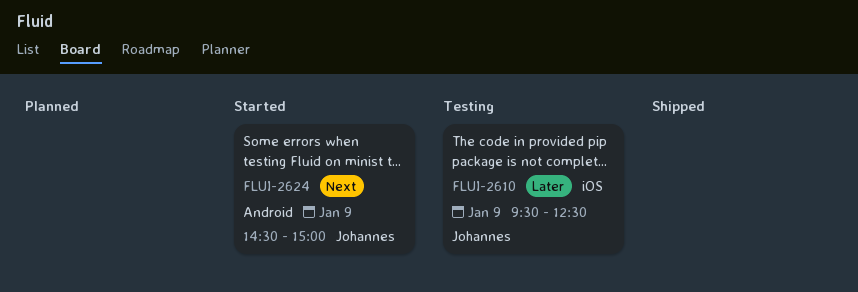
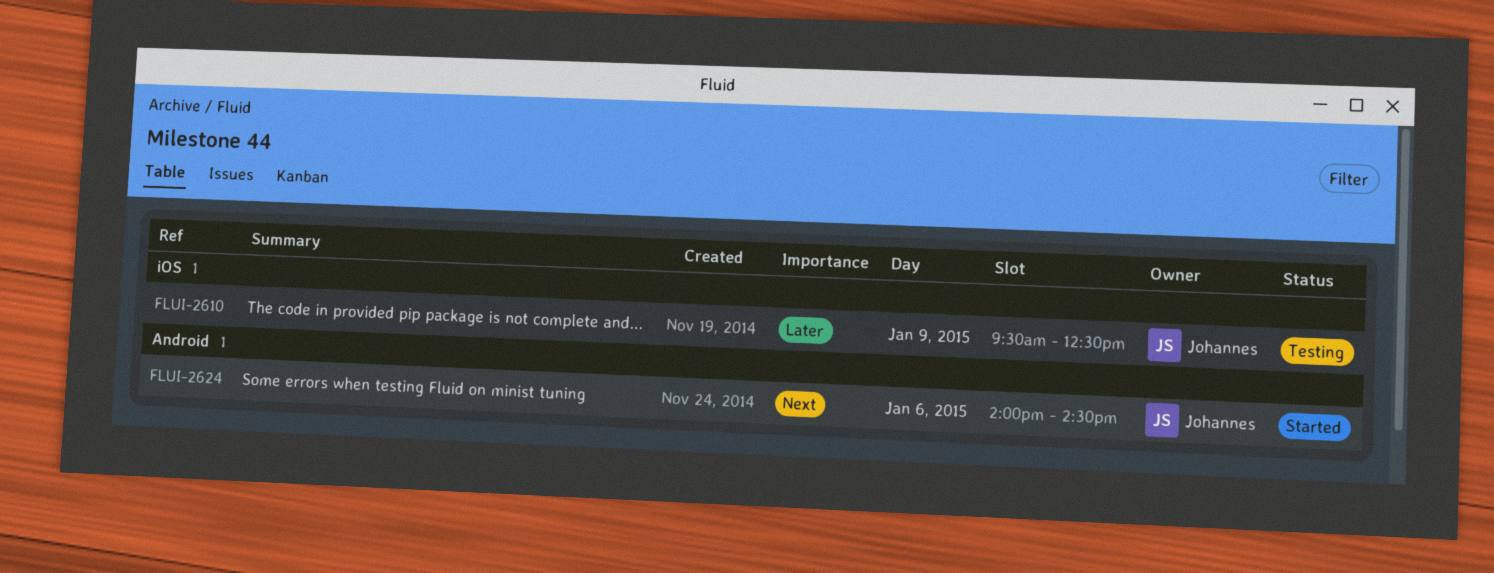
FLUI-2624, day: Jan 9 -> Jan 6
FLUI-2624, begins: 14:30 -> 14:00
FLUI-2624, ends: 15:00 -> 14:30

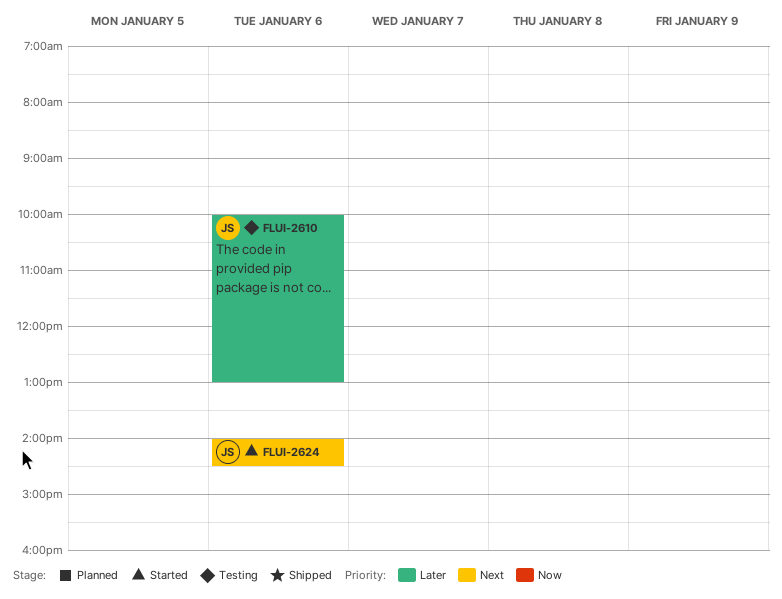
FLUI-2610, day: Jan 9 -> Jan 6
FLUI-2610, begins: 09:30 -> 10:00
FLUI-2610, ends: 12:30 -> 13:00

